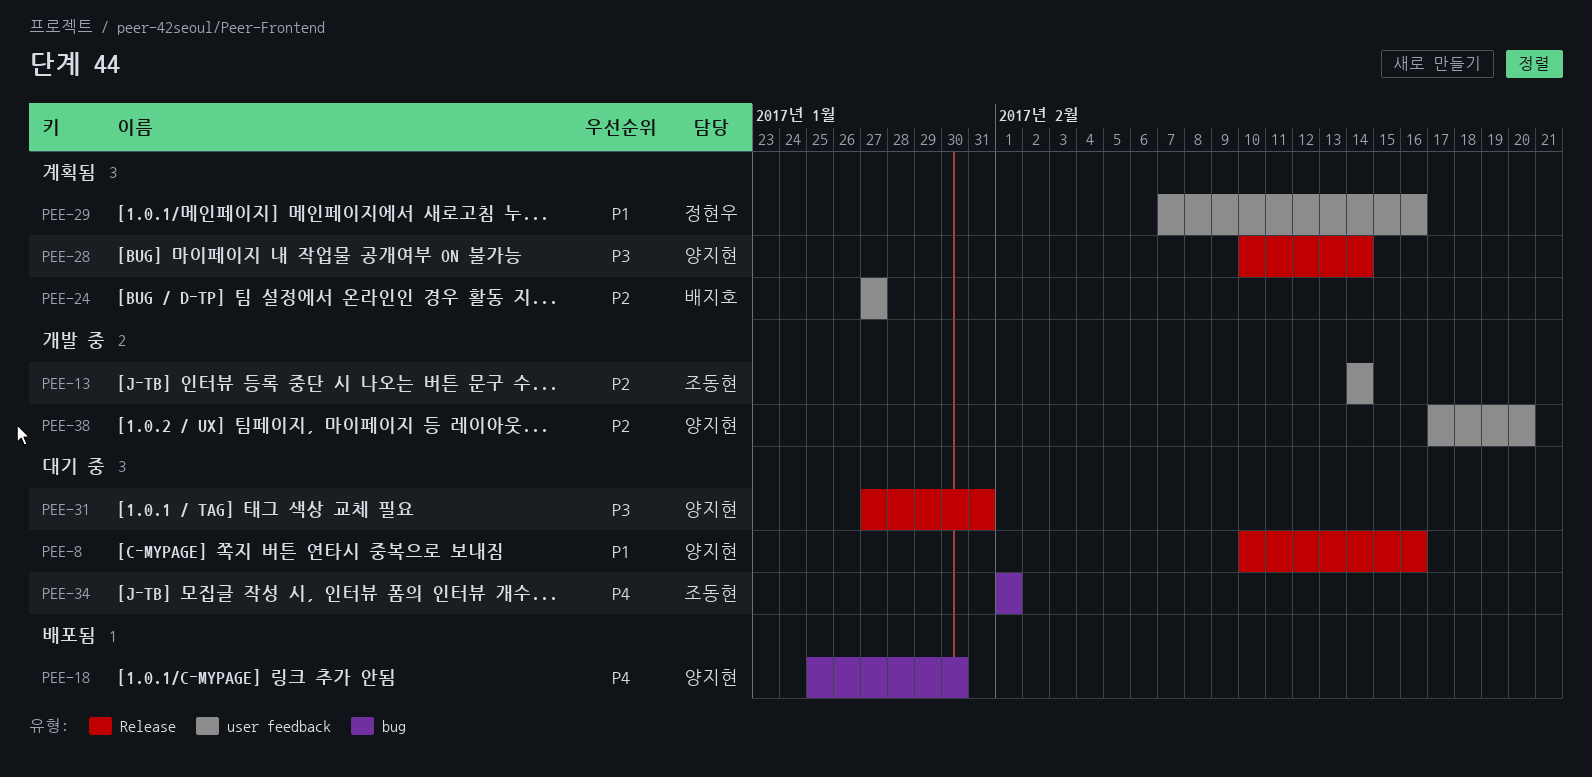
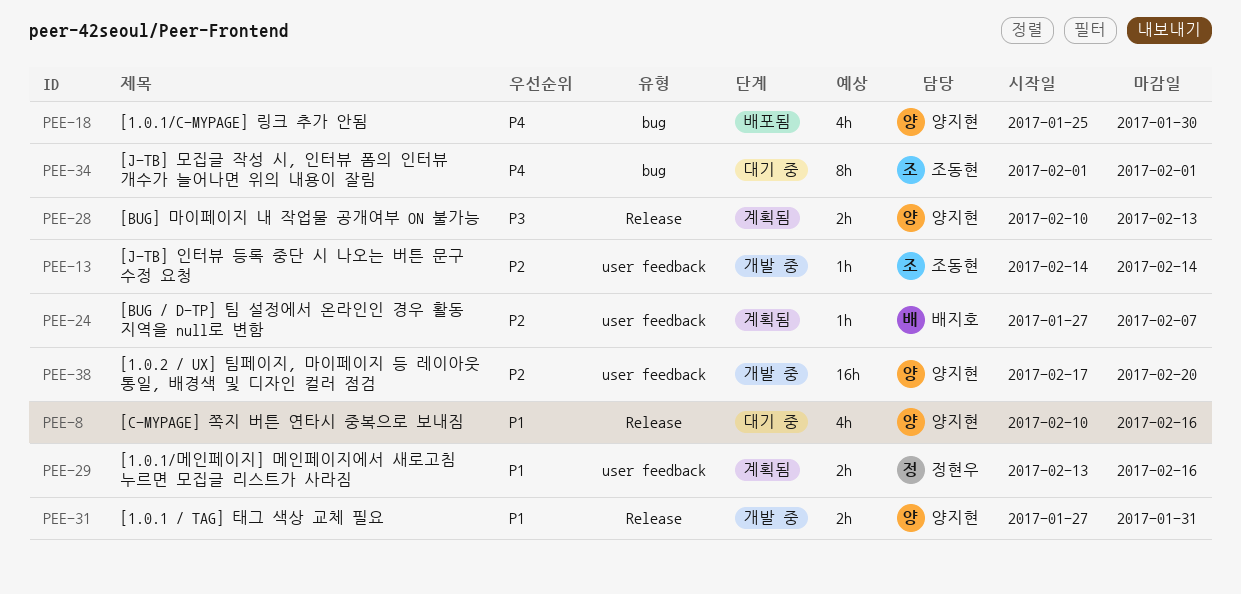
PEE-24, due: Jan 27 -> Feb 7
PEE-28, due: Feb 14 -> Feb 13
PEE-29, start: Feb 7 -> Feb 13
PEE-31, status: 대기 중 -> 개발 중
PEE-31, priority: P3 -> P1

